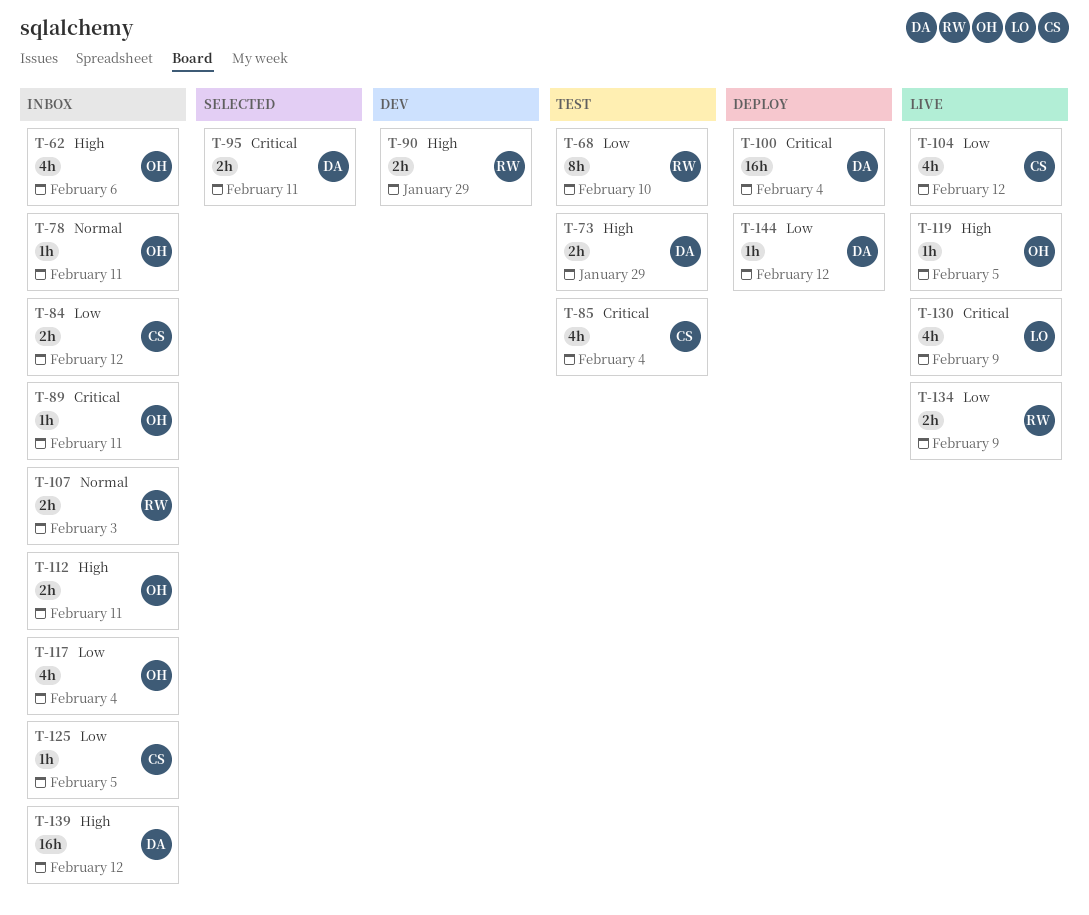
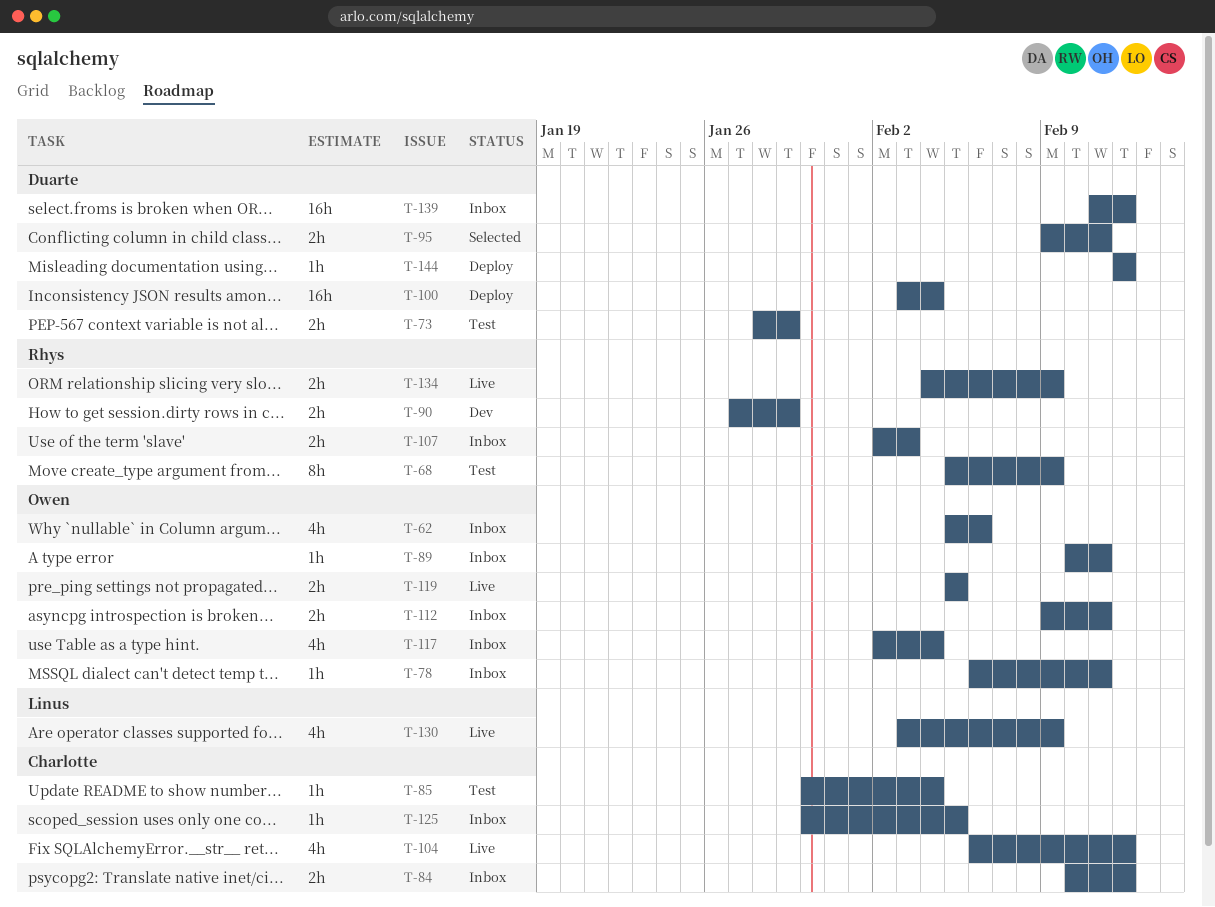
T-68, due: Feb 10 -> Feb 9
T-85, estimate: 4h -> 1h
T-119, estimate: 1h -> 2h

